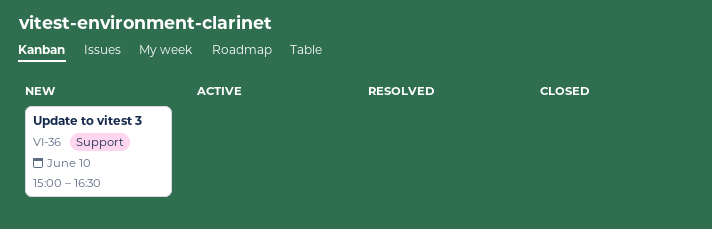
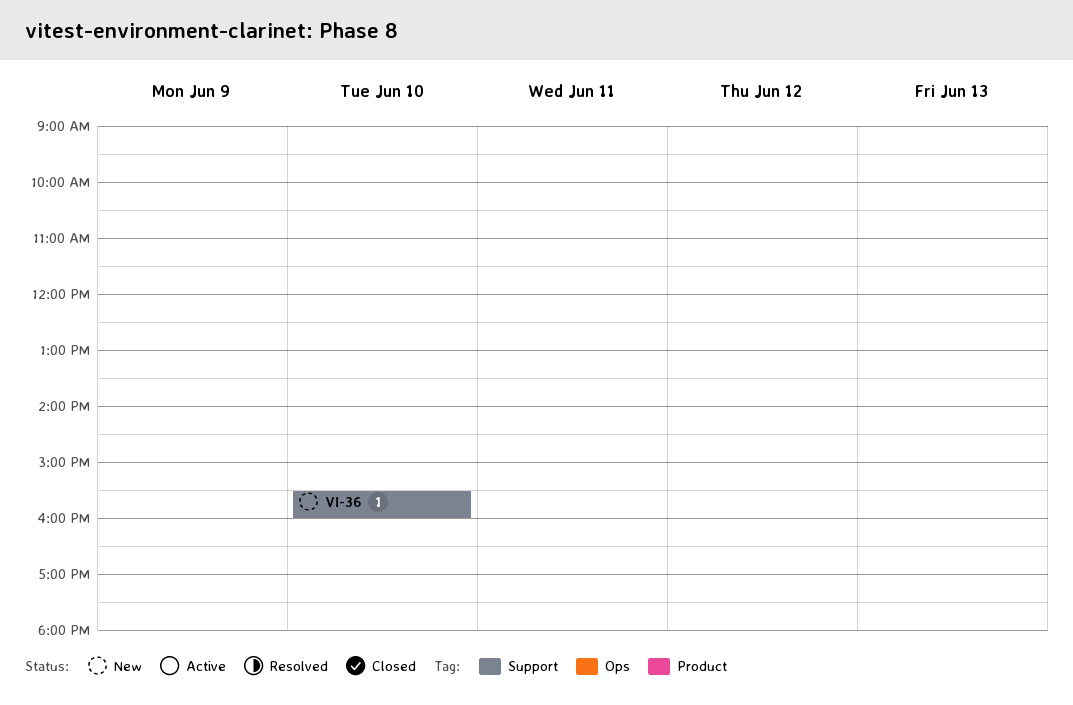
VI-36, begins: 15:00 -> 15:30
VI-36, ends: 16:30 -> 16:00

